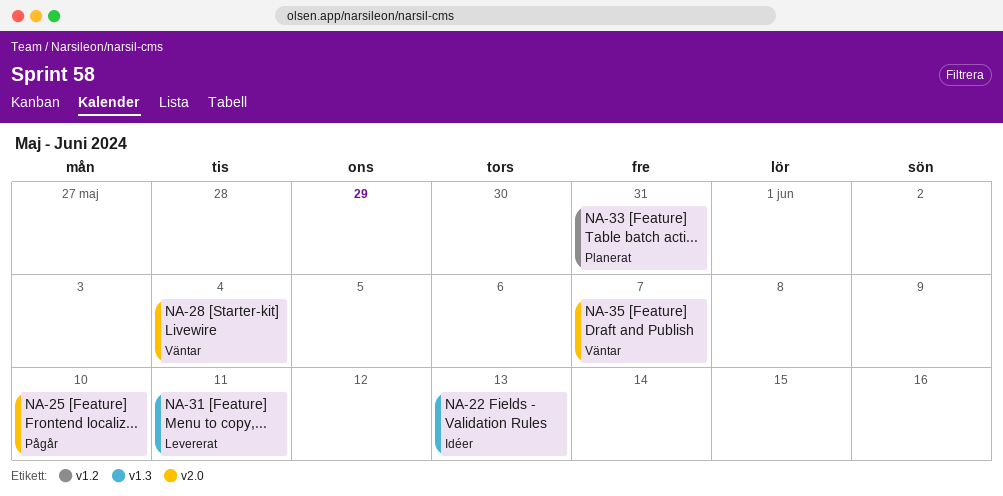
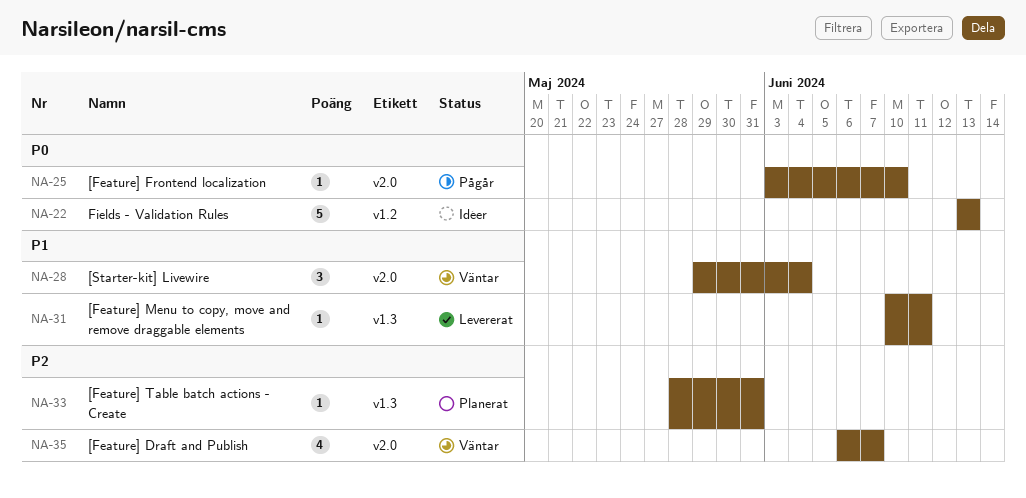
NA-22, label: v1.3 -> v1.2
NA-33, label: v1.2 -> v1.3

